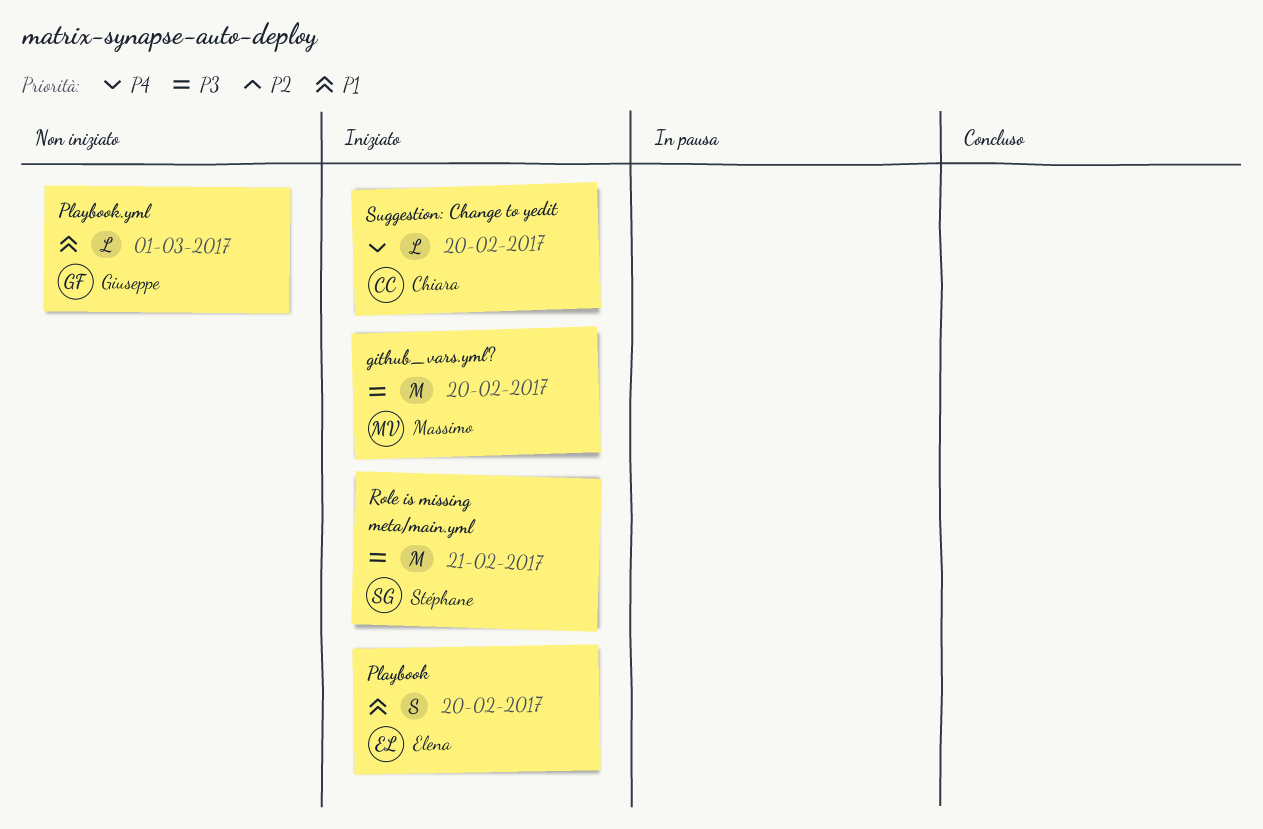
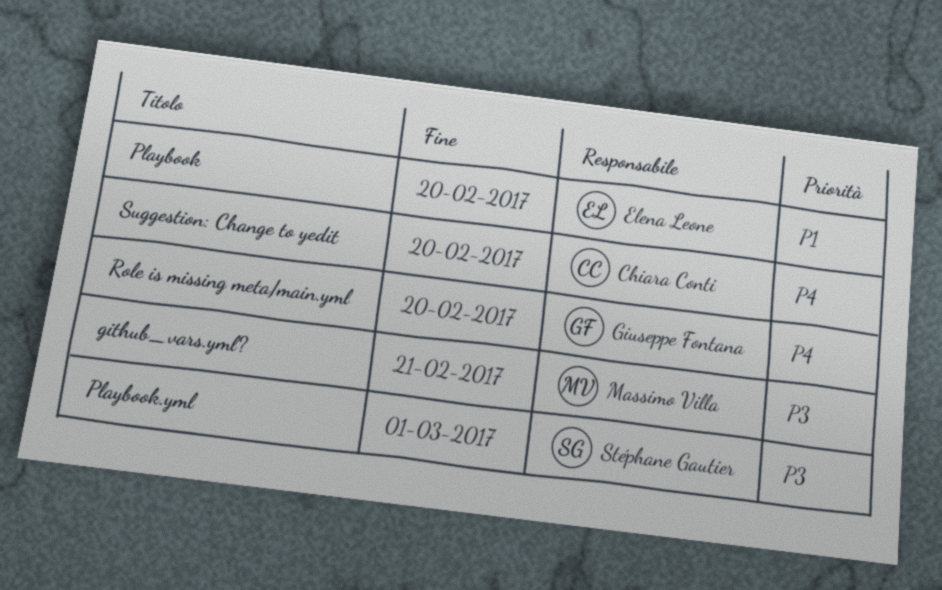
github_vars.yml?, due: Feb 20 -> Feb 21
Playbook.yml, owner: Giuseppe Fontana -> Stéphane Gautier
Playbook.yml, priority: P1 -> P3
Role is missing meta/main.yml, owner: Stéphane Gautier -> Giuseppe Fontana
Role is missing meta/main.yml, priority: P3 -> P4
Role is missing meta/main.yml, due: Feb 21 -> Feb 20

